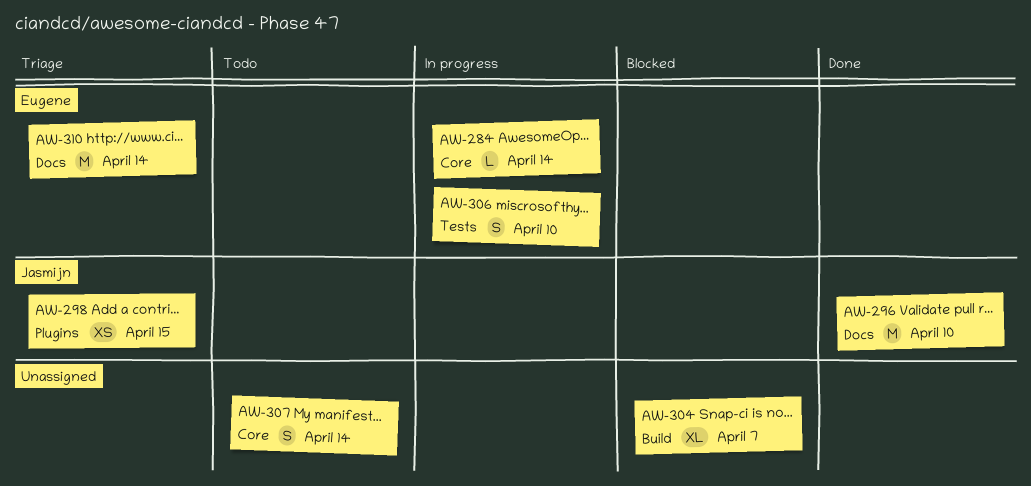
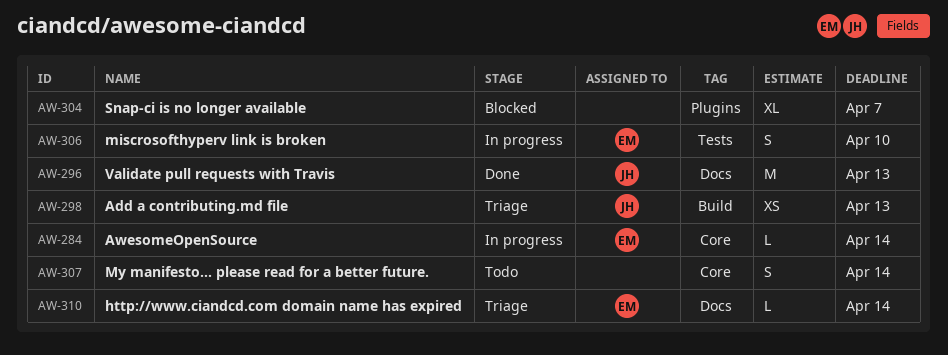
AW-296, due: Apr 10 -> Apr 13
AW-298, label: Plugins -> Build
AW-298, due: Apr 15 -> Apr 13
AW-304, label: Build -> Plugins
AW-310, estimate: M -> L

